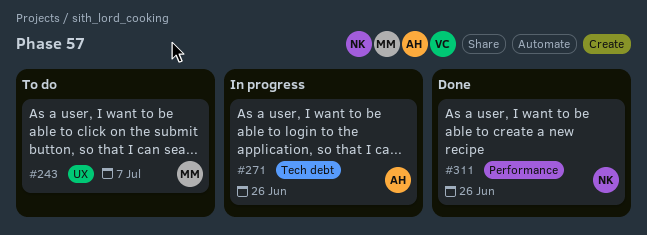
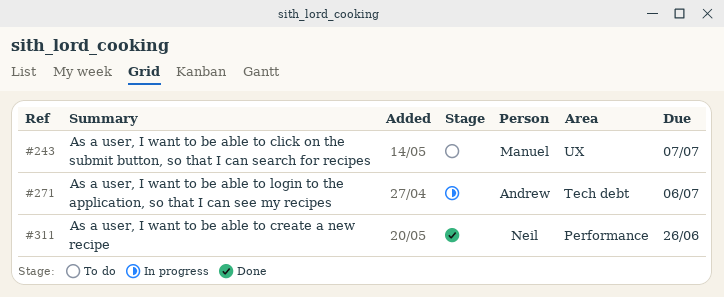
#271, due: Jun 26 -> Jul 6

